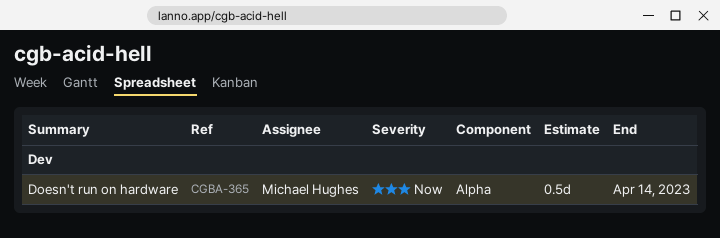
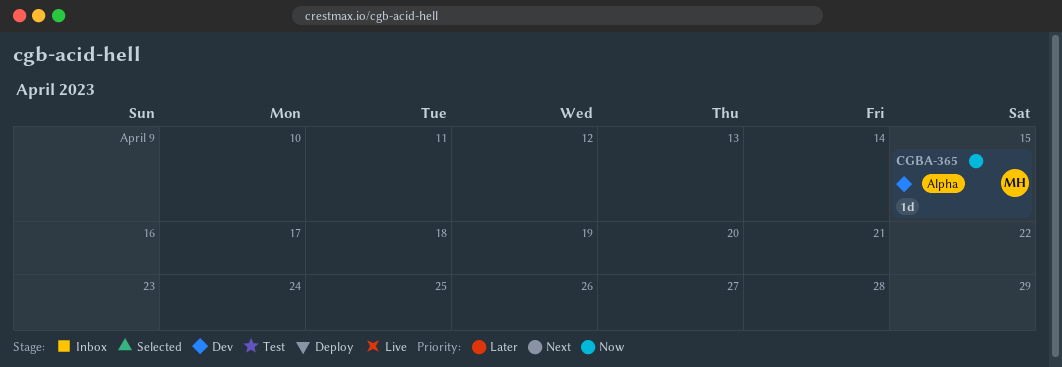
CGBA-365, estimate: 0.5d -> 1d
CGBA-365, due: Apr 14 -> Apr 15

